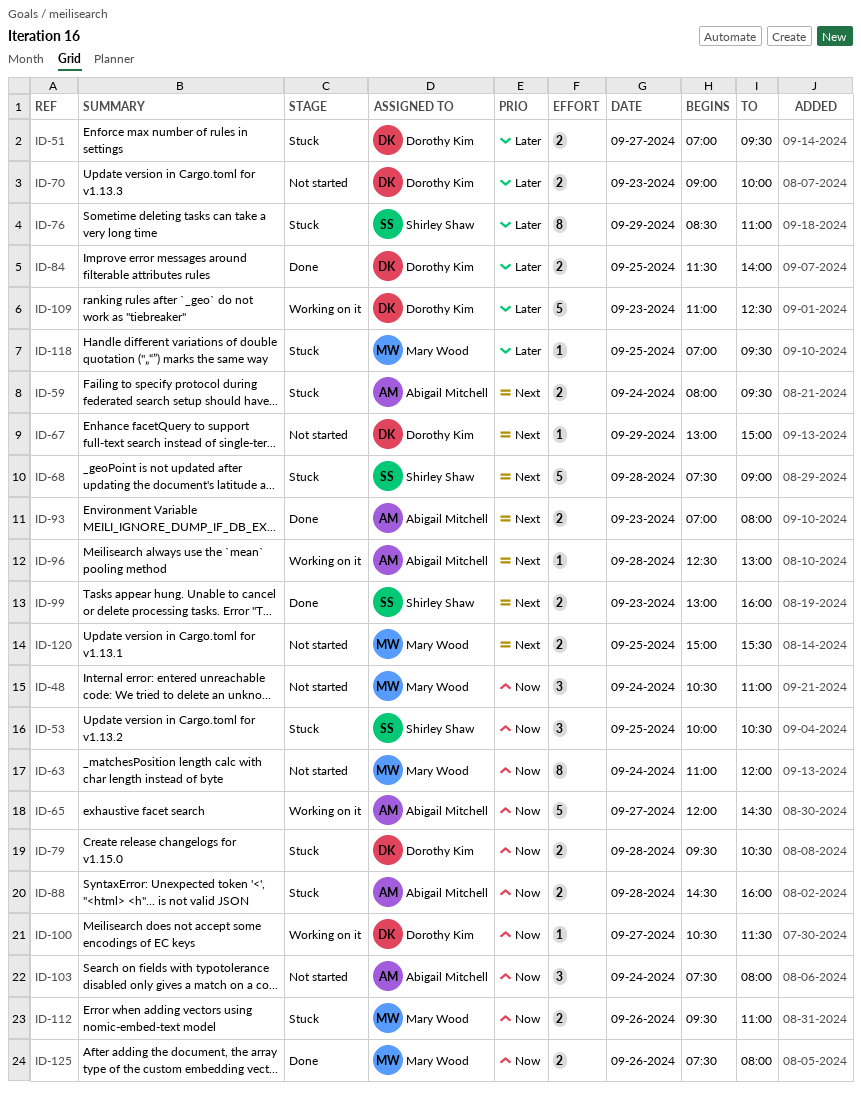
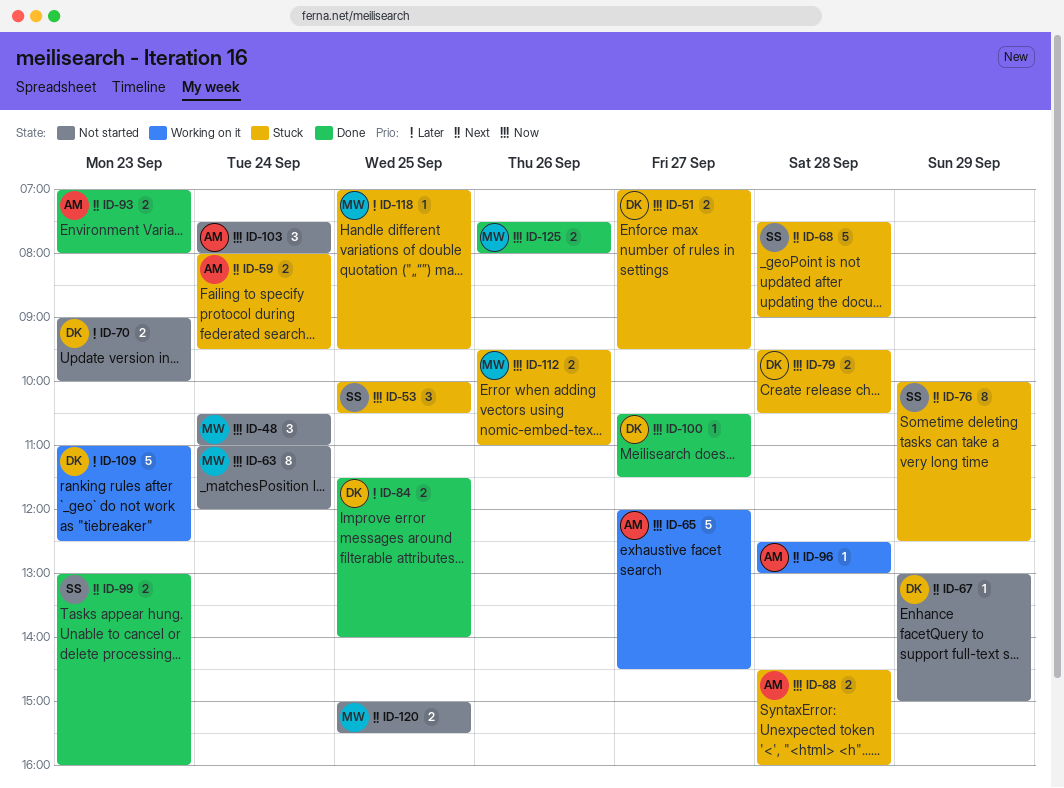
ID-51, priority: Later -> Now
ID-76, priority: Later -> Next
ID-76, begins: 08:30 -> 10:00
ID-76, ends: 11:00 -> 12:30
ID-100, status: Working on it -> Done

